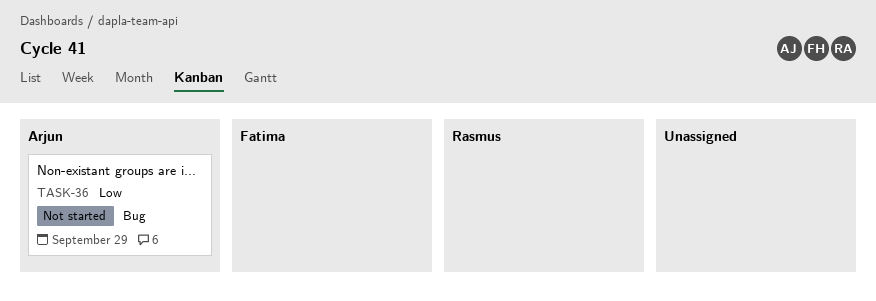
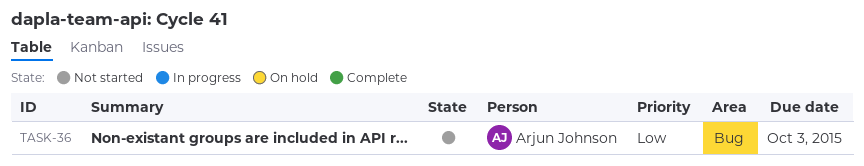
TASK-36, due: Sep 29 -> Oct 3

